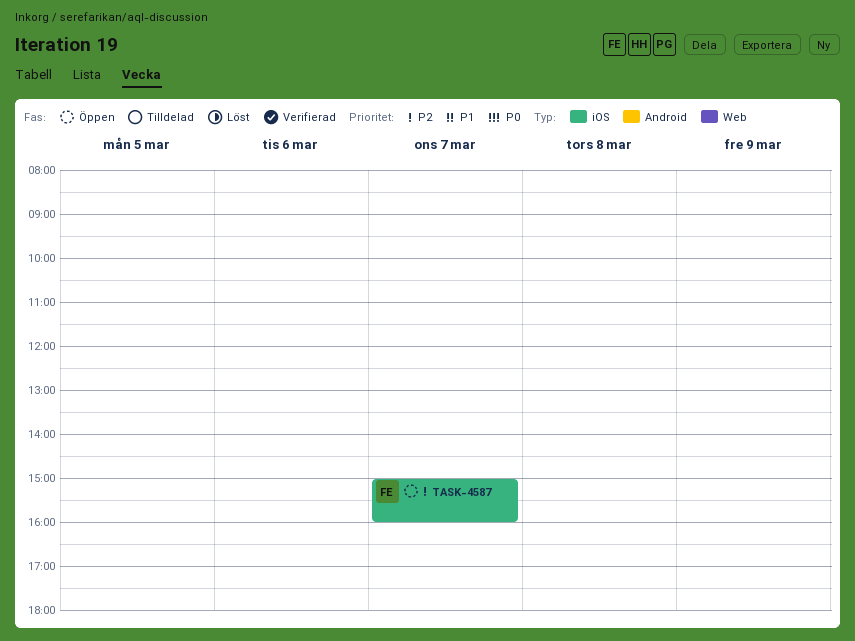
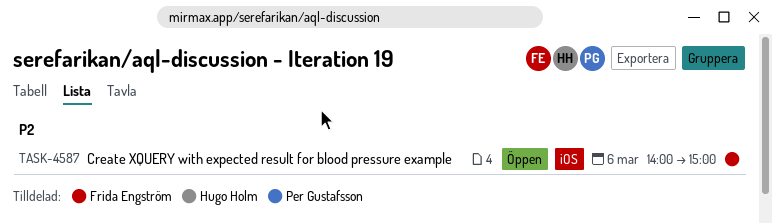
TASK-4587, day: Mar 7 -> Mar 6
TASK-4587, begins: 15:00 -> 14:00
TASK-4587, ends: 16:00 -> 15:00

